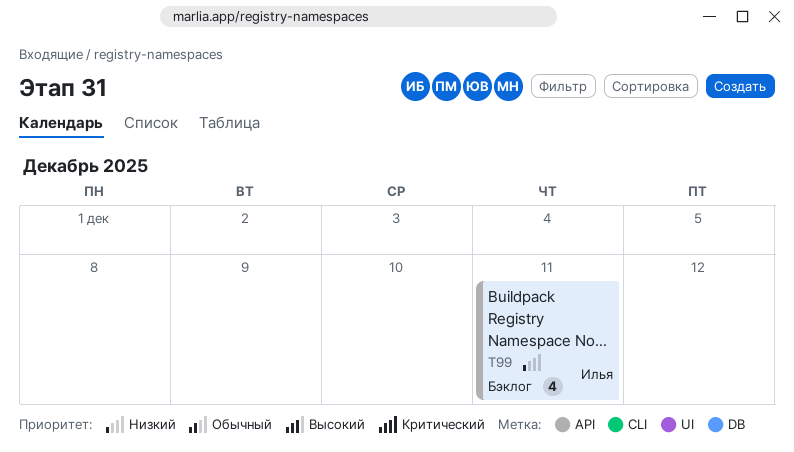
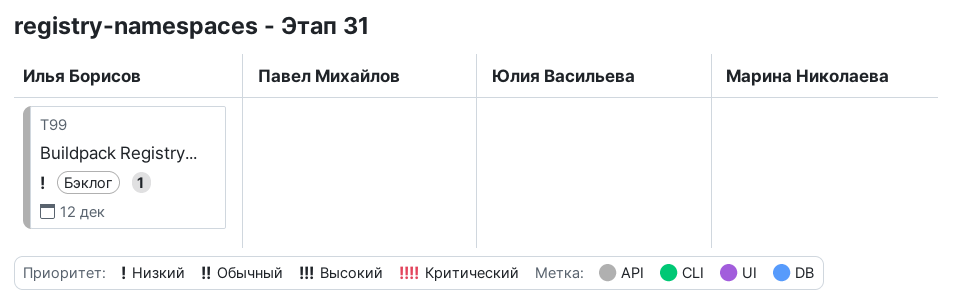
T99, estimate: 4 -> 1
T99, due: Dec 11 -> Dec 12

